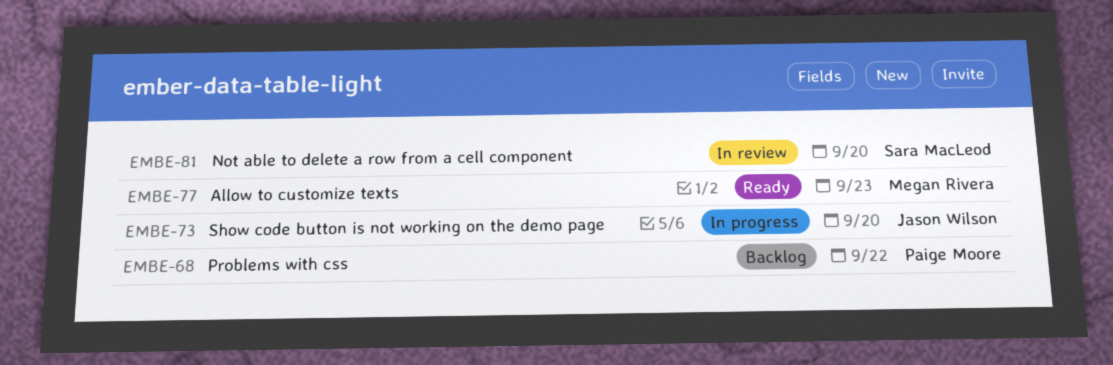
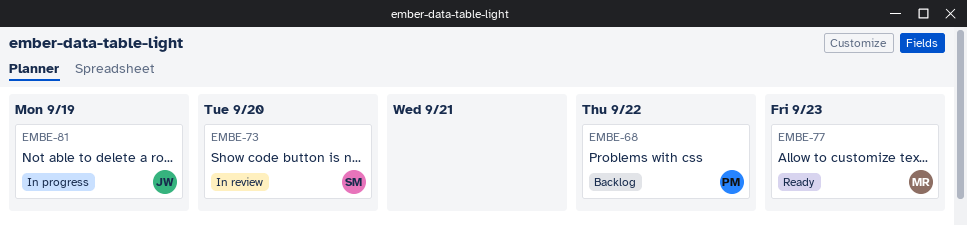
EMBE-73, status: In progress -> In review
EMBE-73, owner: Jason Wilson -> Sara MacLeod
EMBE-81, status: In review -> In progress
EMBE-81, owner: Sara MacLeod -> Jason Wilson
EMBE-81, due: Sep 20 -> Sep 19

